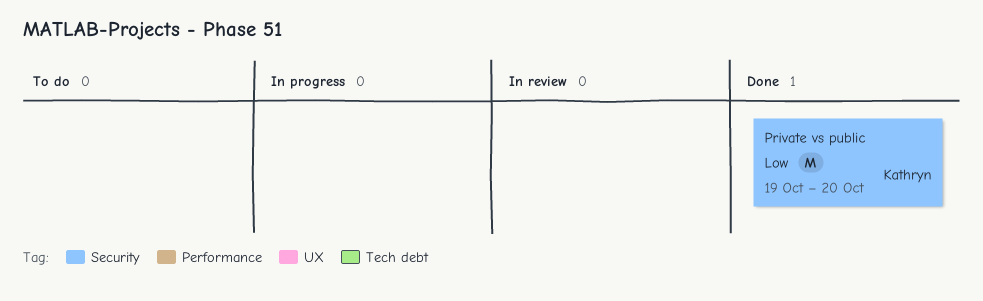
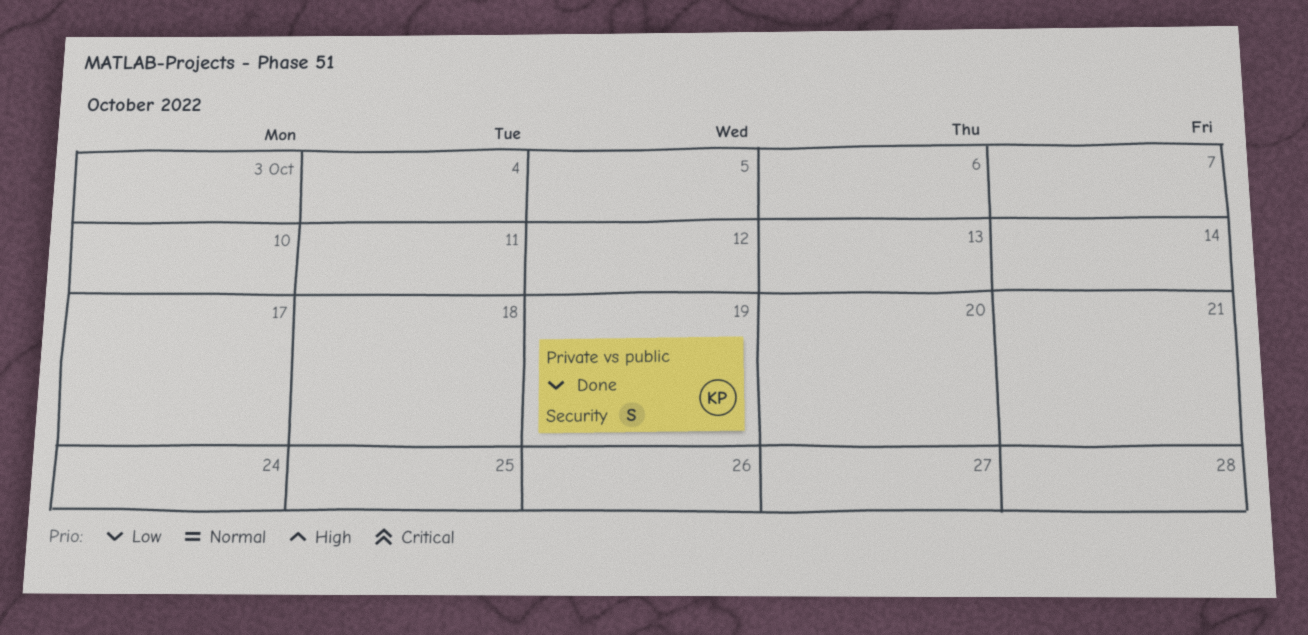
Private vs public, estimate: M -> S
Private vs public, due: Oct 20 -> Oct 19

